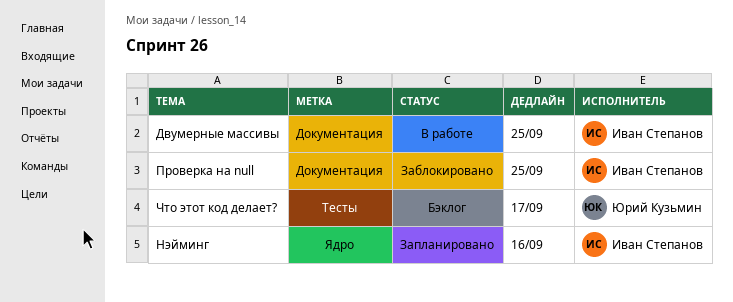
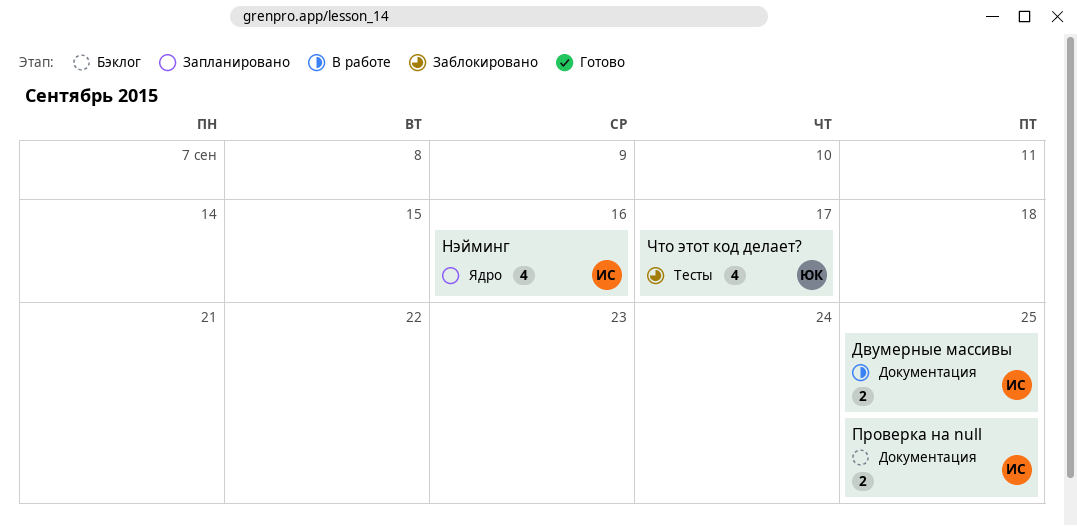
Проверка на null, status: Заблокировано -> Бэклог
Что этот код делает?, status: Бэклог -> Заблокировано

